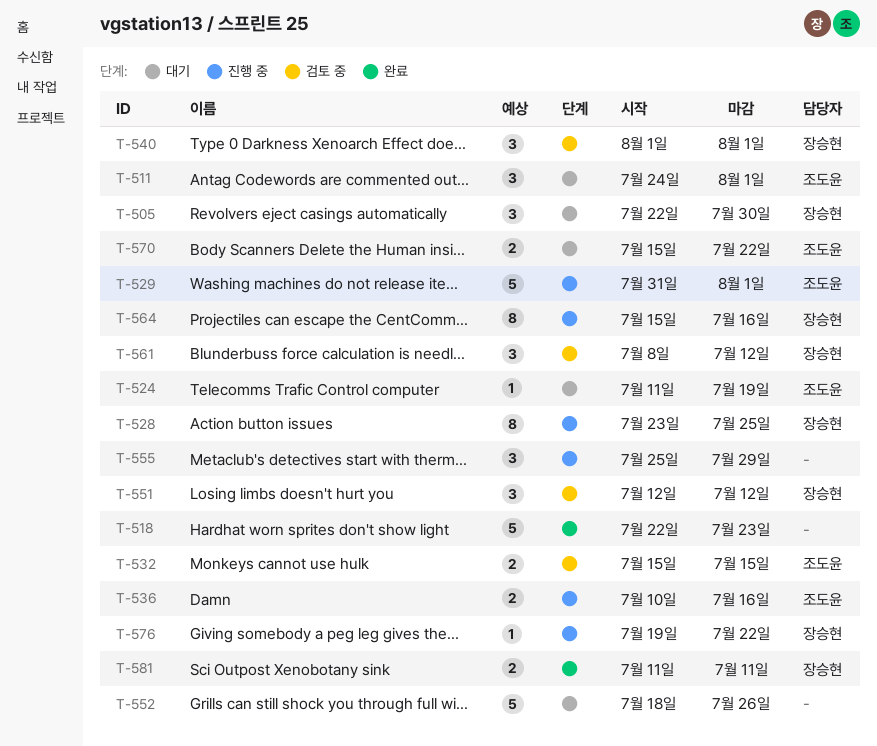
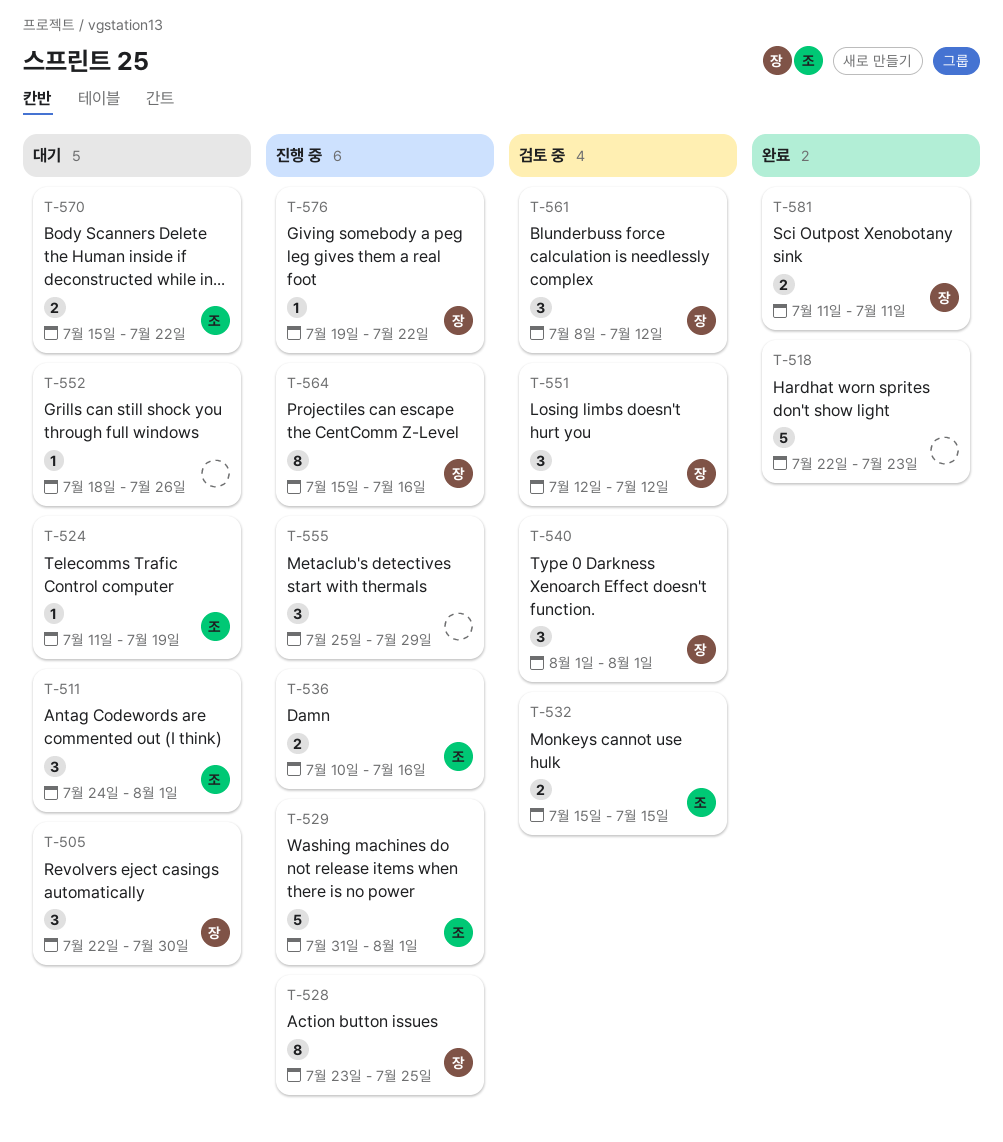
T-552, estimate: 5 -> 1

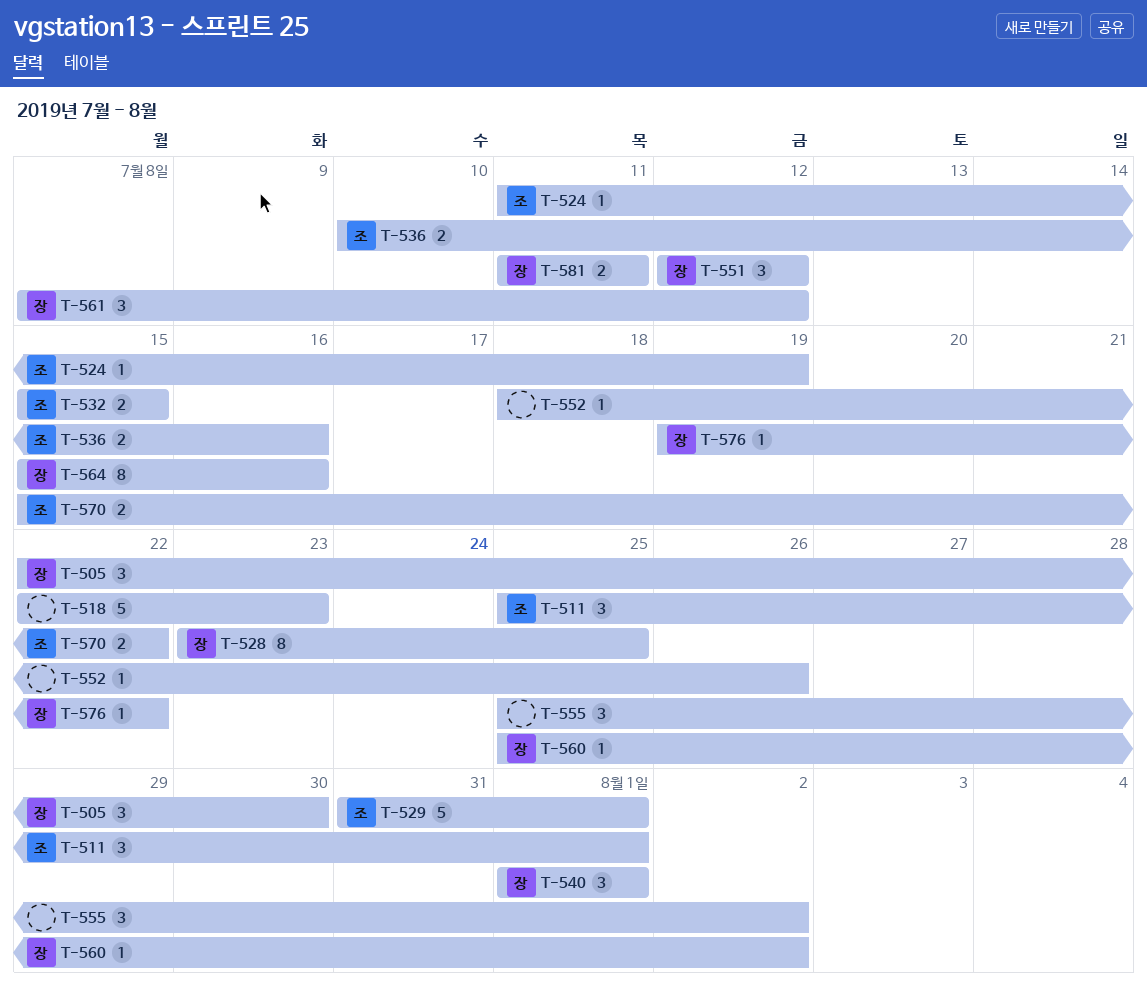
T-511, start: Jul 24 -> Jul 25
T-555, due: Jul 29 -> Aug 2
T-560: none -> present

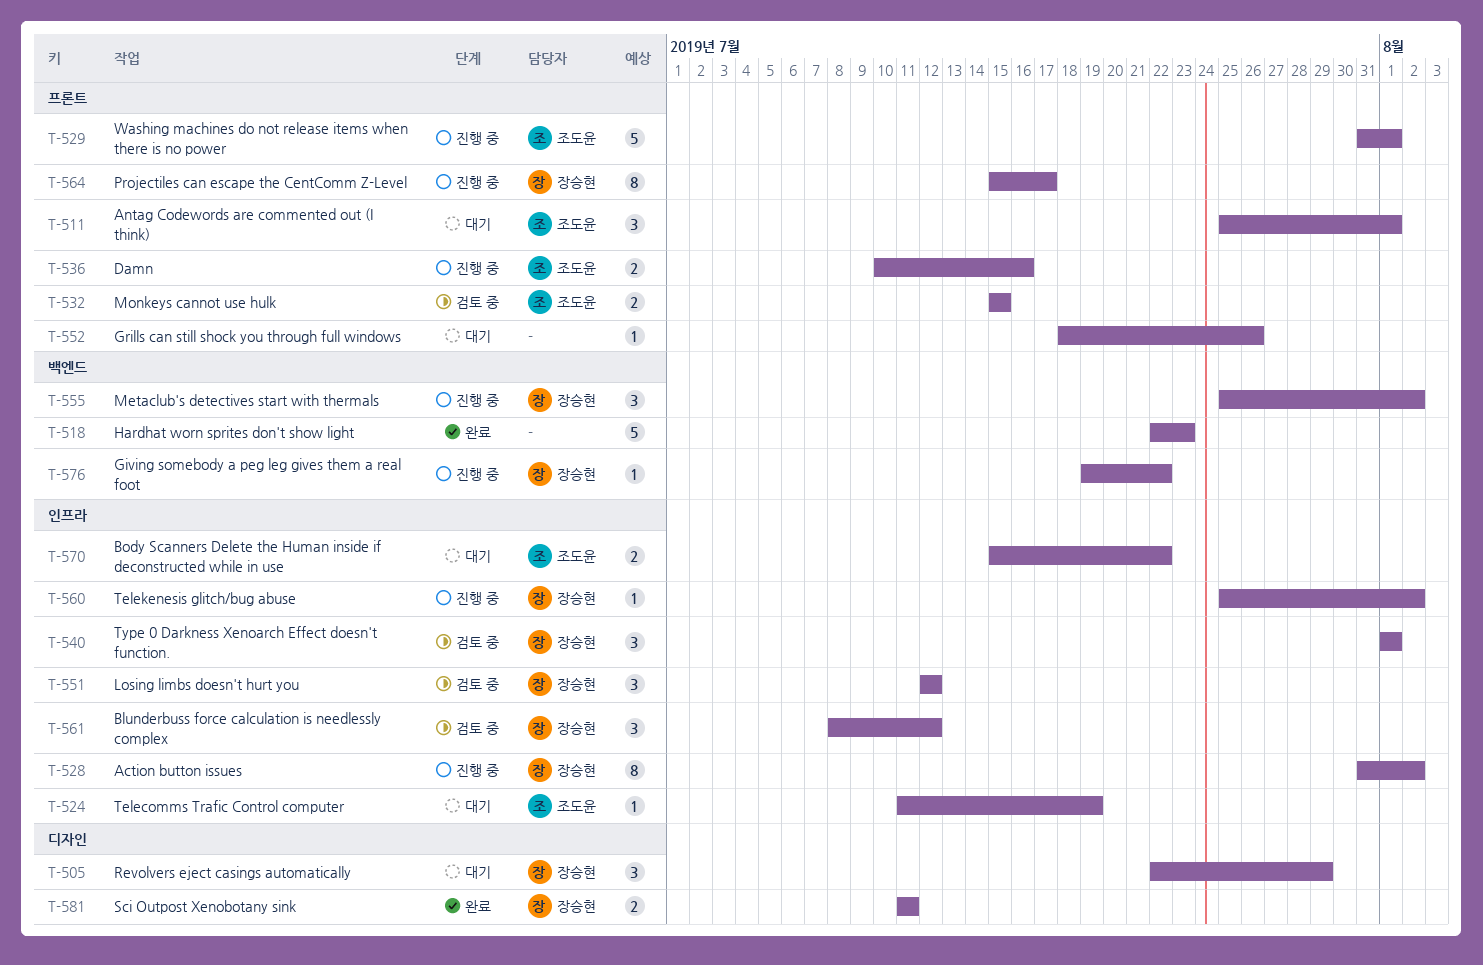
T-505, due: Jul 30 -> Jul 29
T-528, start: Jul 23 -> Jul 31
T-528, due: Jul 25 -> Aug 2
T-555, owner: none -> 장승현
T-564, due: Jul 16 -> Jul 17

